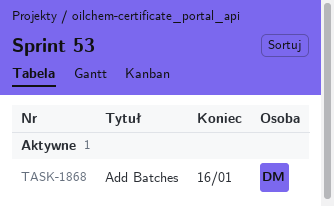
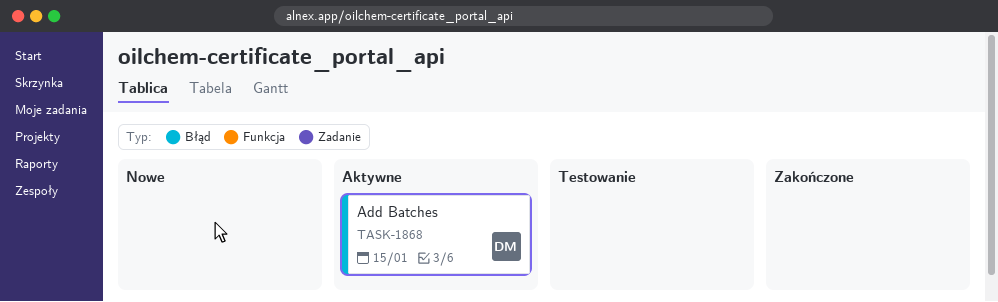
TASK-1868, due: Jan 16 -> Jan 15

